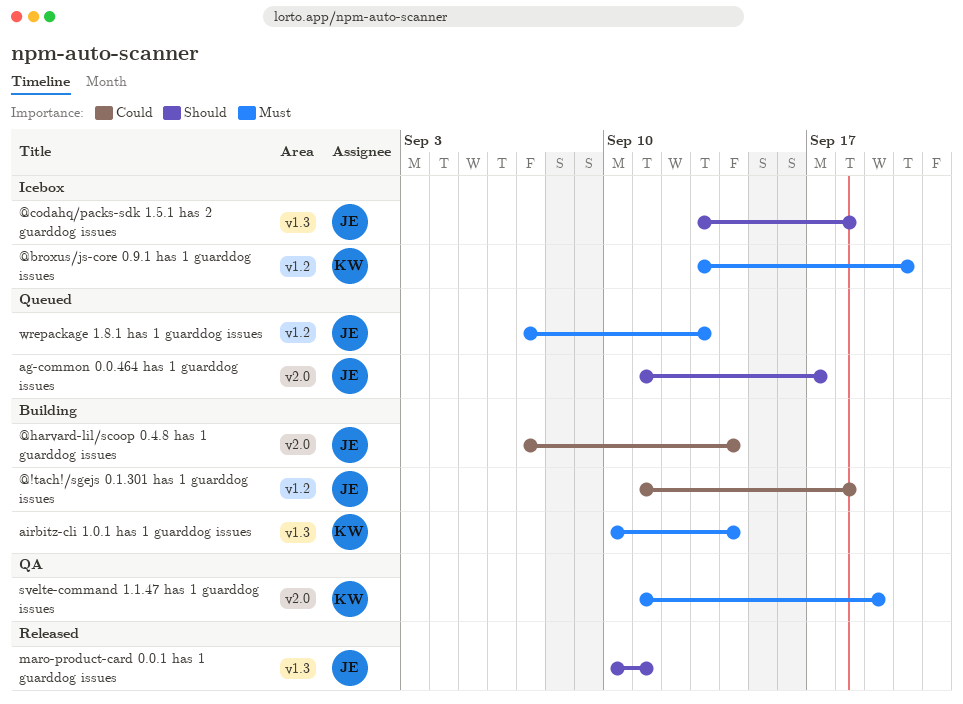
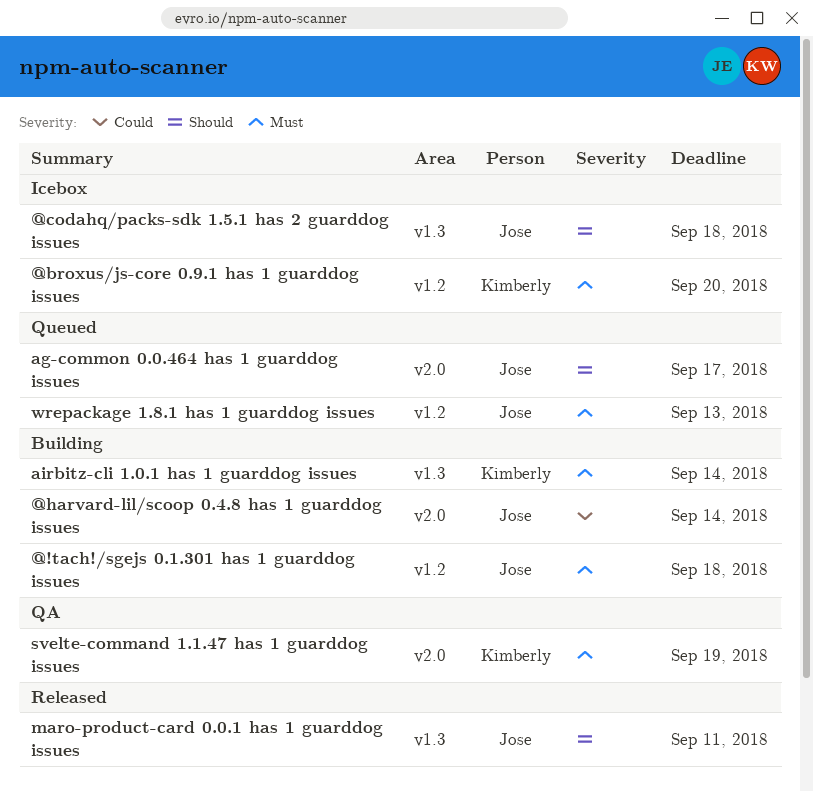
@!tach!/sgejs 0.1.301 has 1 guarddog issues, priority: Could -> Must

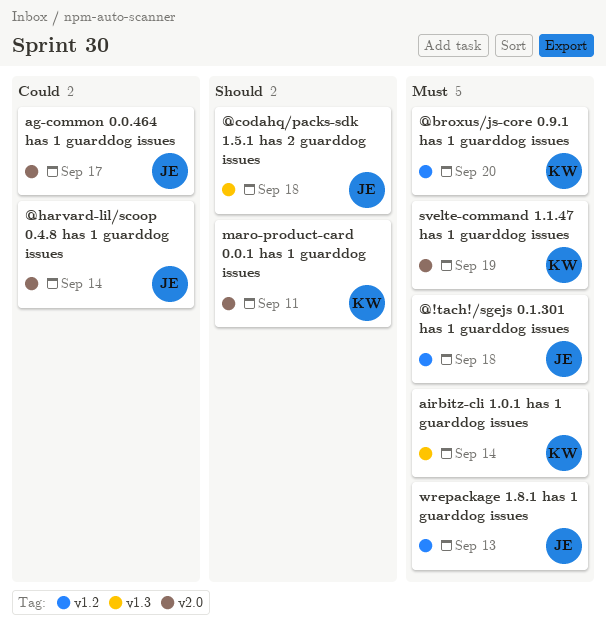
ag-common 0.0.464 has 1 guarddog issues, priority: Should -> Could
maro-product-card 0.0.1 has 1 guarddog issues, owner: Jose -> Kimberly
maro-product-card 0.0.1 has 1 guarddog issues, label: v1.3 -> v2.0

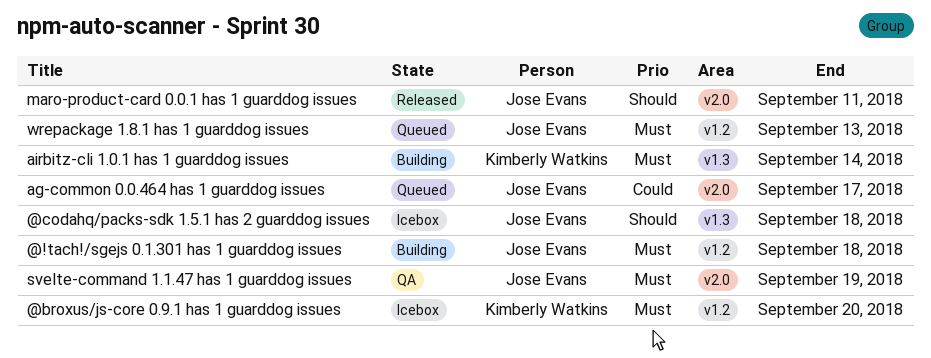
@harvard-lil/scoop 0.4.8 has 1 guarddog issues: present -> none
maro-product-card 0.0.1 has 1 guarddog issues, owner: Kimberly Watkins -> Jose Evans
svelte-command 1.1.47 has 1 guarddog issues, owner: Kimberly Watkins -> Jose Evans

